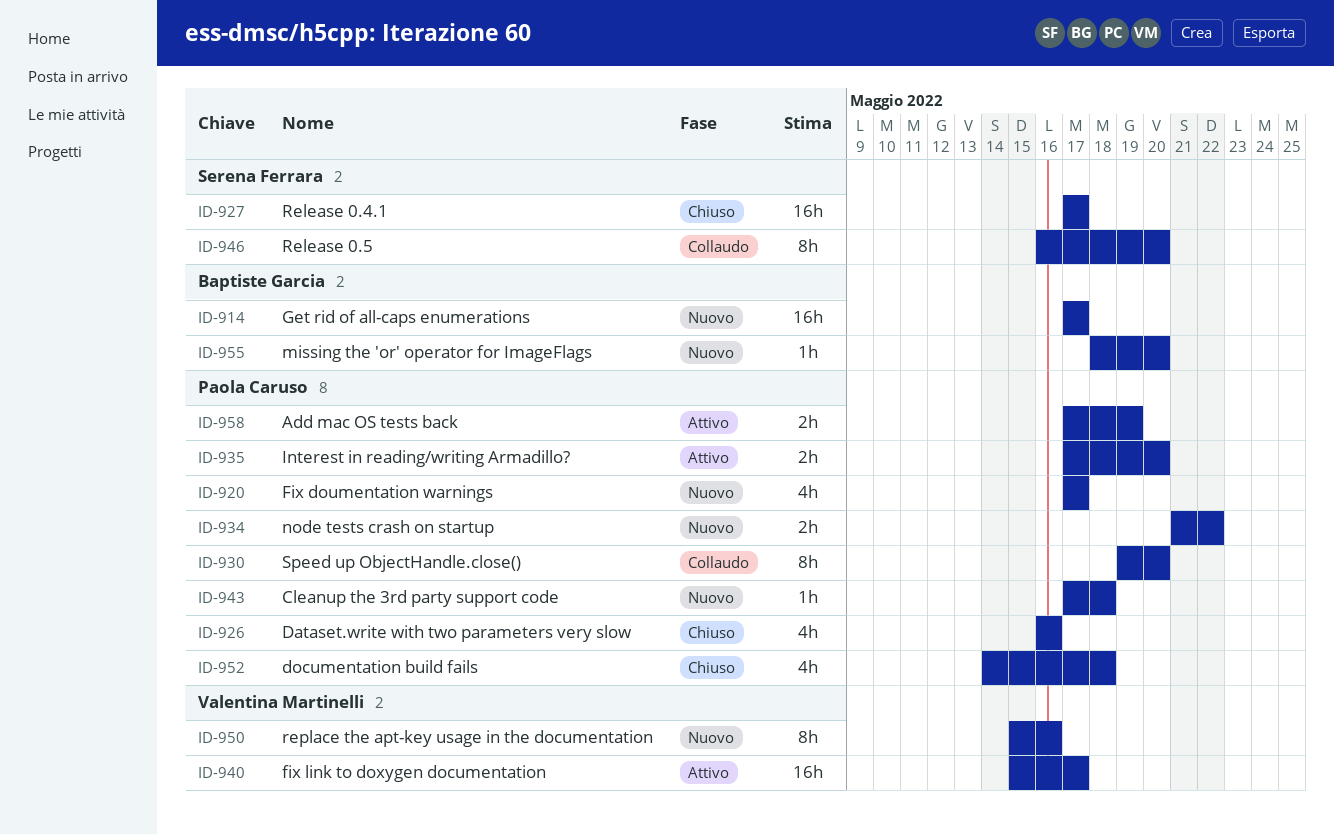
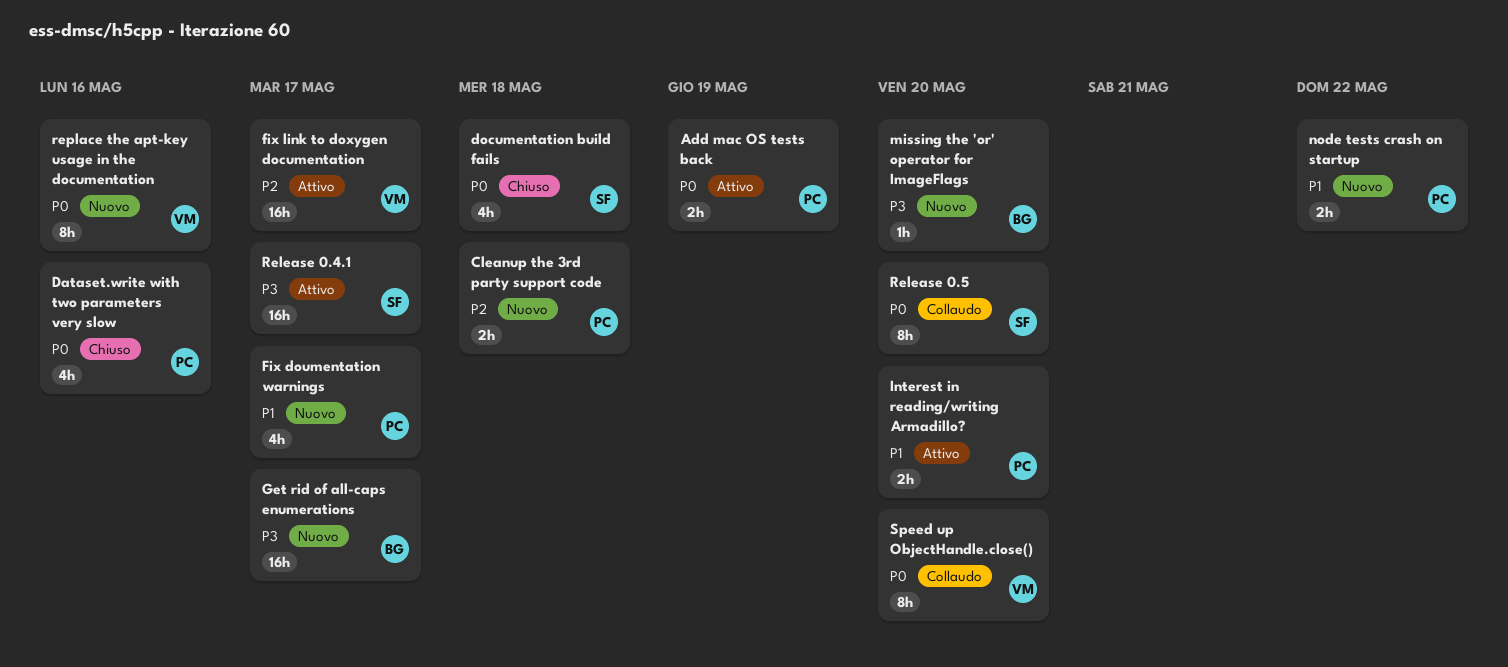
Cleanup the 3rd party support code, estimate: 1h -> 2h
documentation build fails, owner: Paola Caruso -> Serena Ferrara
Release 0.4.1, status: Chiuso -> Attivo
Speed up ObjectHandle.close(), owner: Paola Caruso -> Valentina Martinelli

